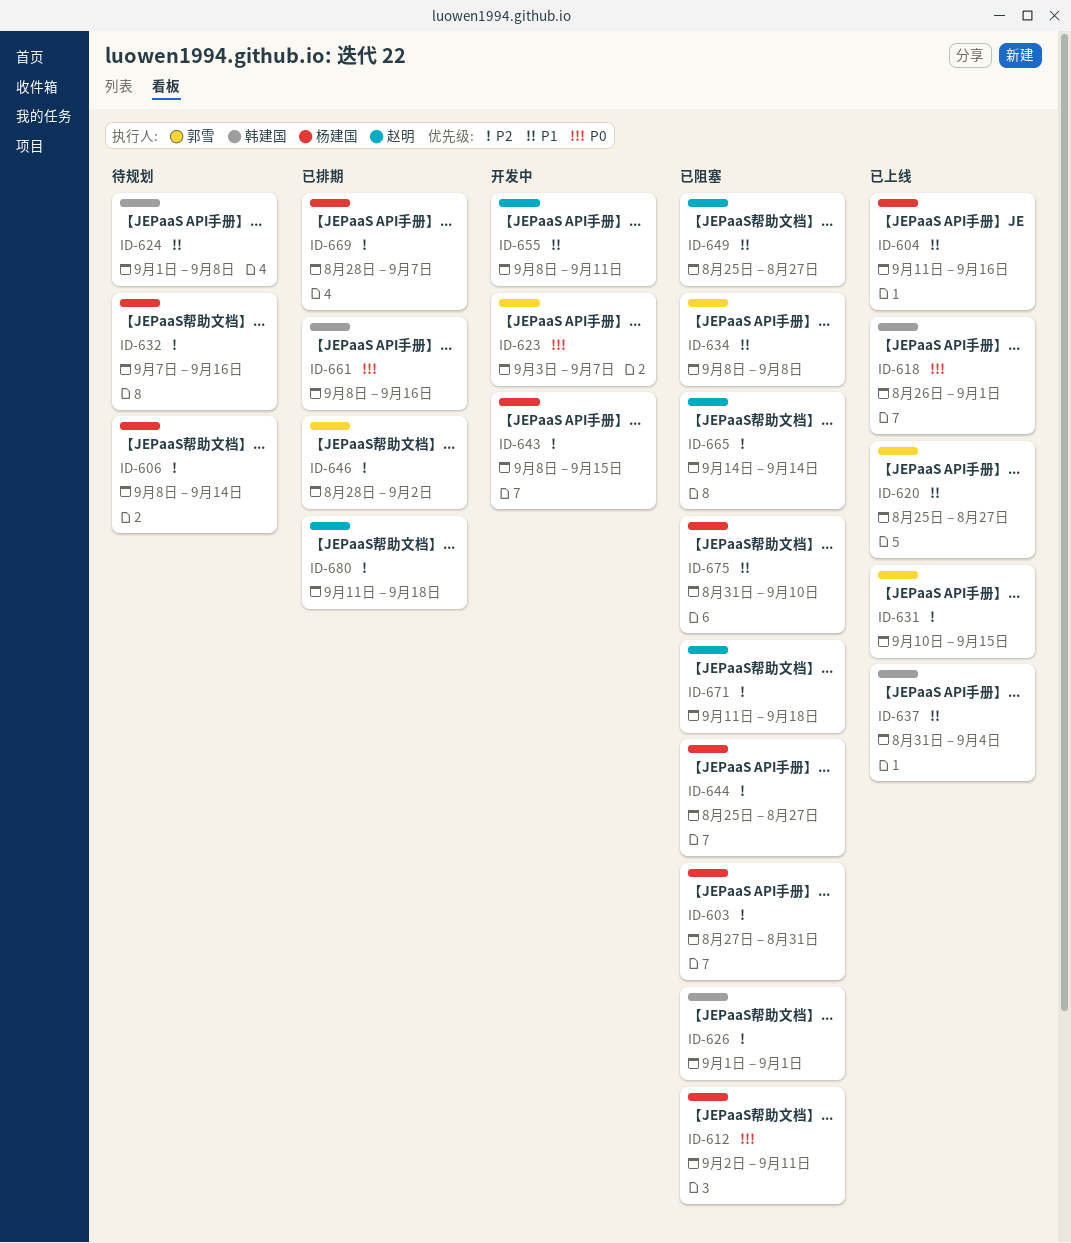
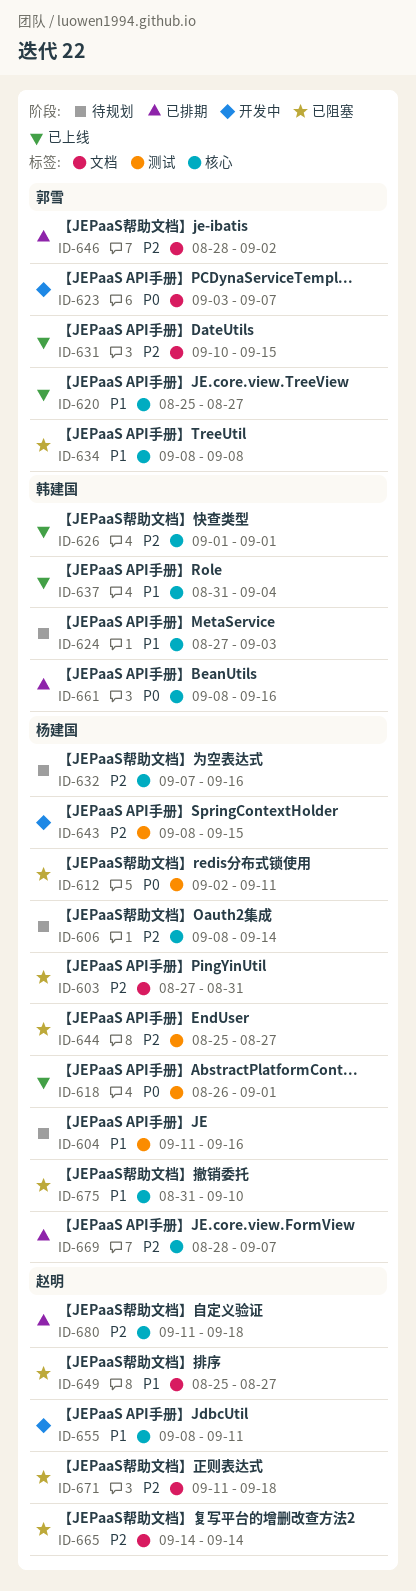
ID-604, status: 已上线 -> 待规划
ID-618, owner: 韩建国 -> 杨建国
ID-624, start: Sep 1 -> Aug 27
ID-624, due: Sep 8 -> Sep 3
ID-626, status: 已阻塞 -> 已上线

